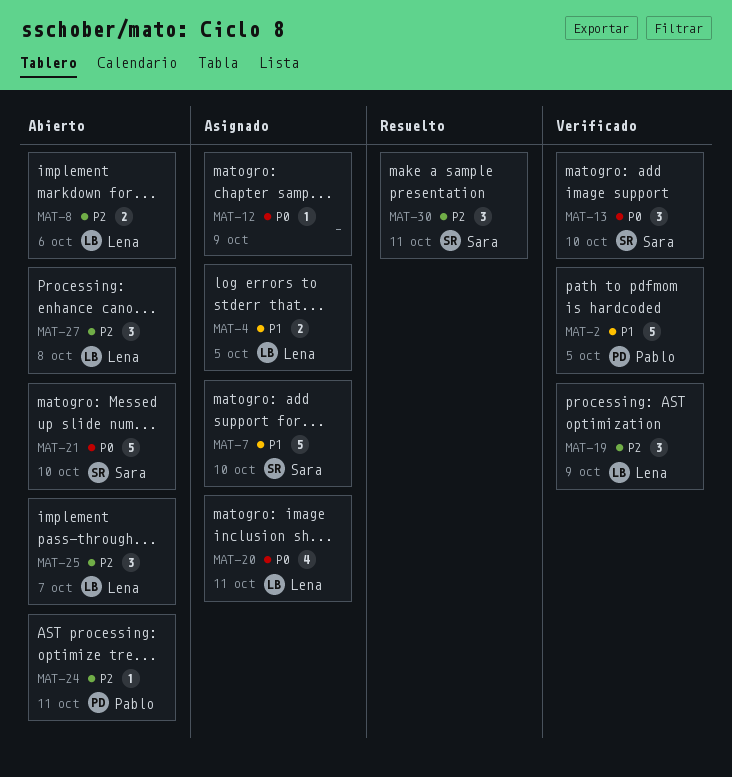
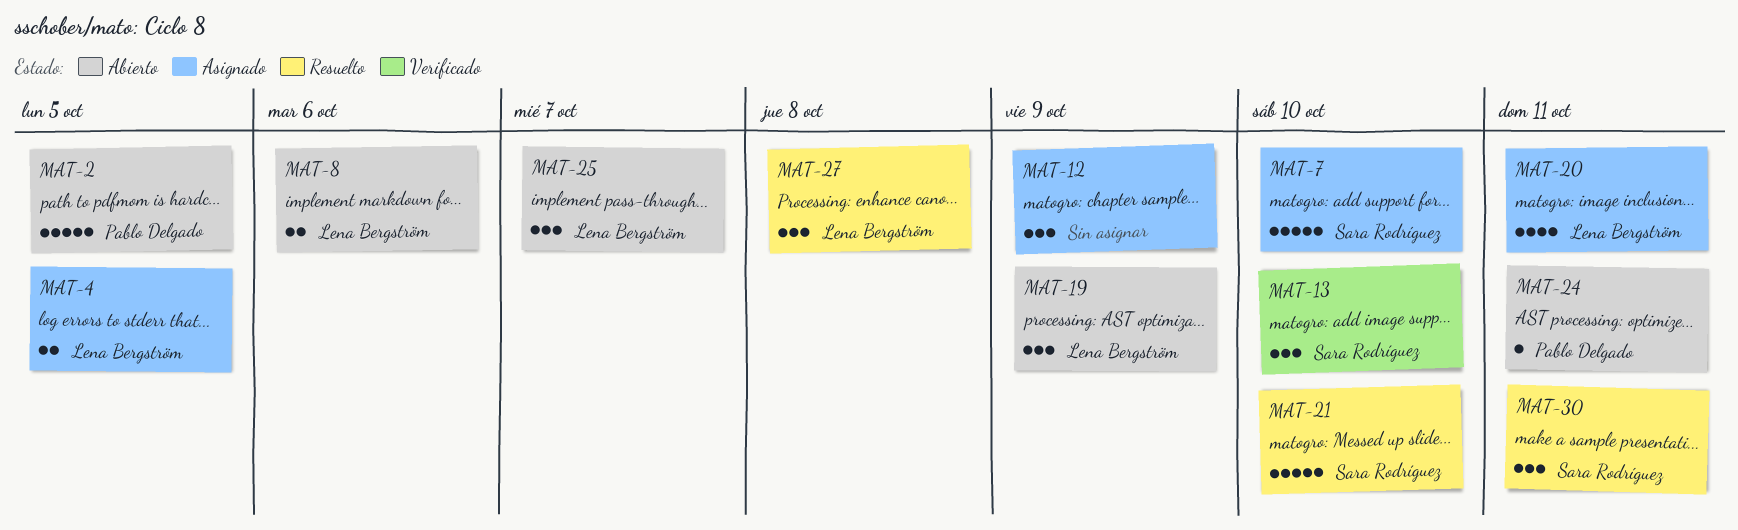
MAT-2, status: Verificado -> Abierto
MAT-12, estimate: 1 -> 3
MAT-19, status: Verificado -> Abierto
MAT-21, status: Abierto -> Resuelto
MAT-27, status: Abierto -> Resuelto

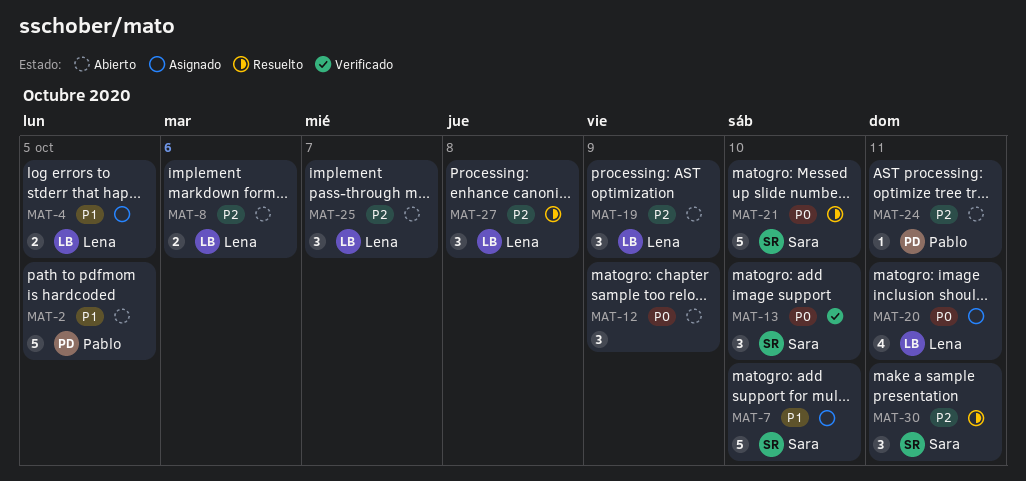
MAT-12, status: Asignado -> Abierto

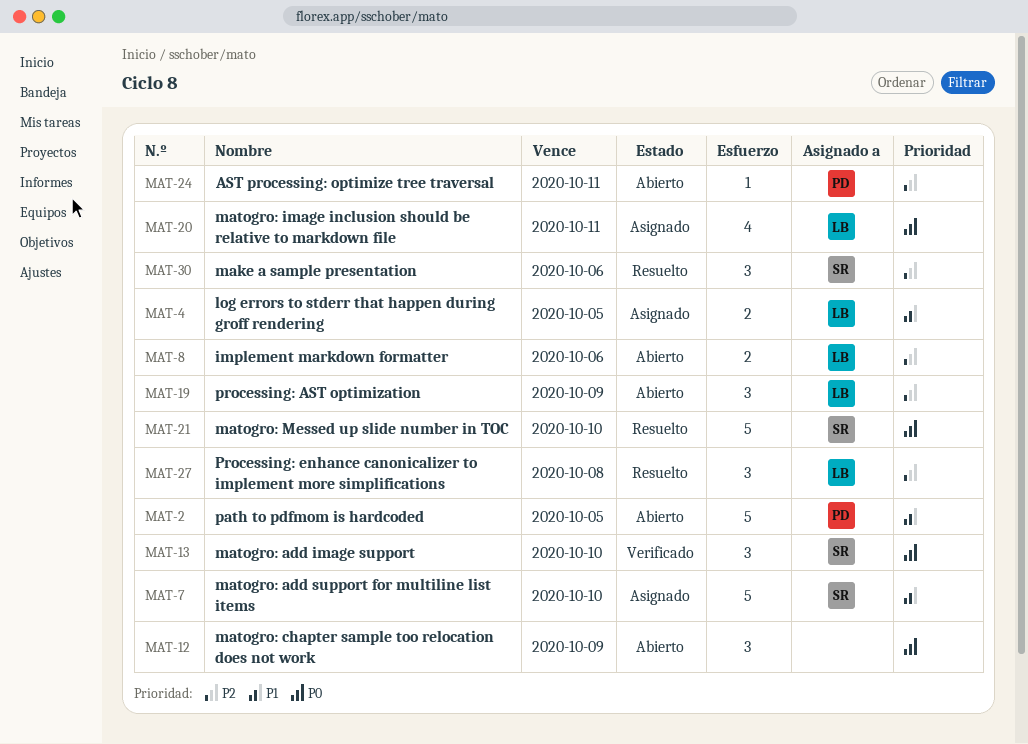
MAT-25: present -> none
MAT-30, due: Oct 11 -> Oct 6

